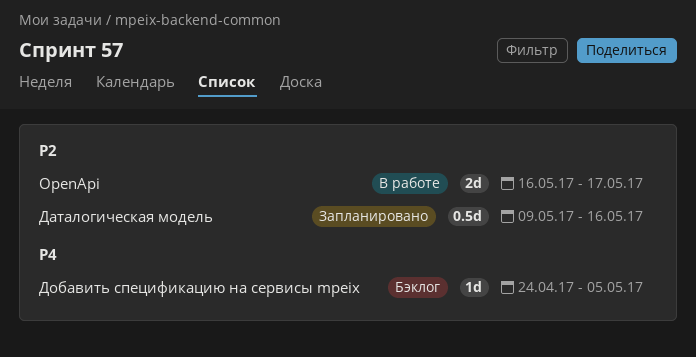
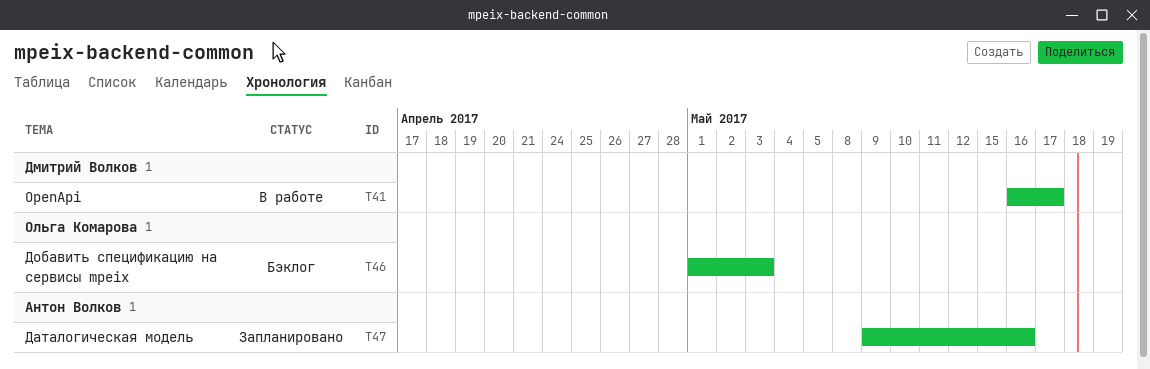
Добавить спецификацию на сервисы mpeix, start: Apr 24 -> May 1
Добавить спецификацию на сервисы mpeix, due: May 5 -> May 3

